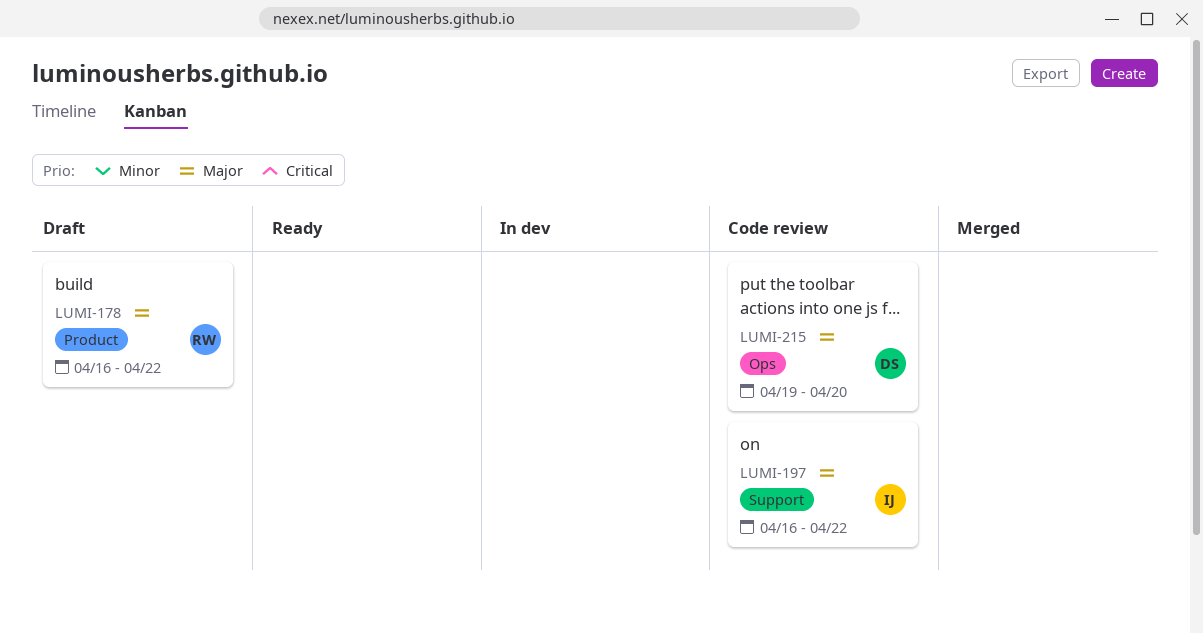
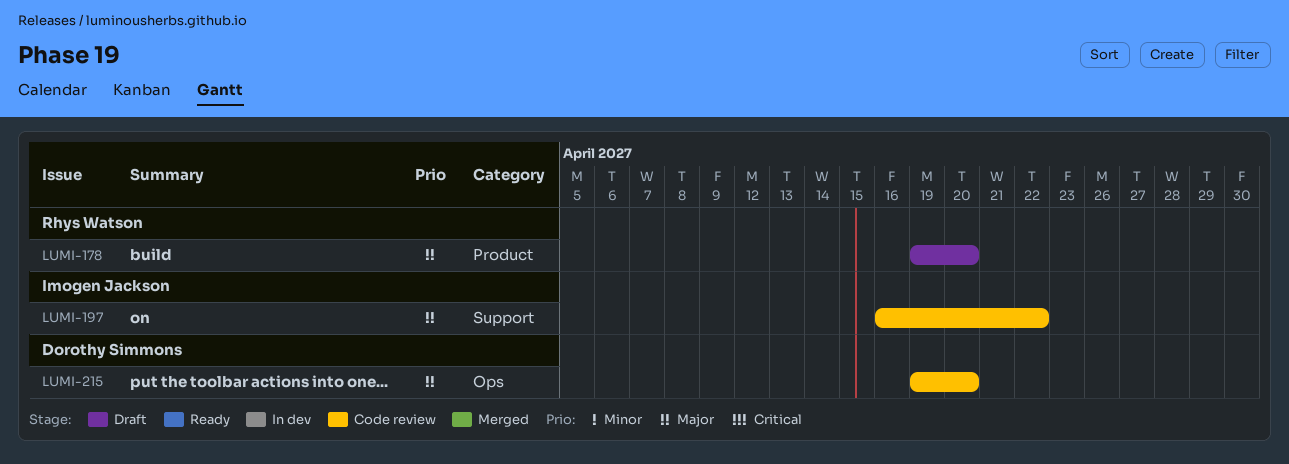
LUMI-178, start: Apr 16 -> Apr 19
LUMI-178, due: Apr 22 -> Apr 20

